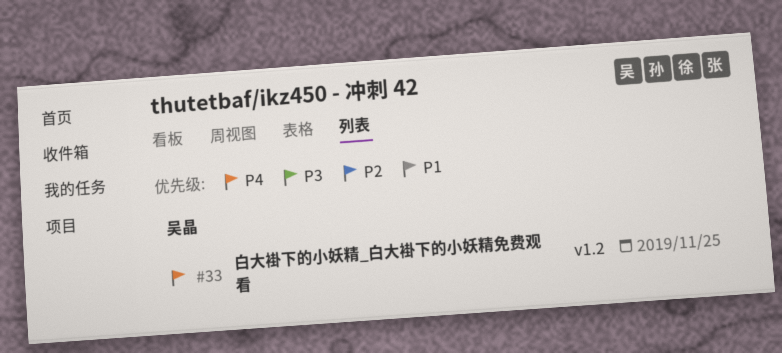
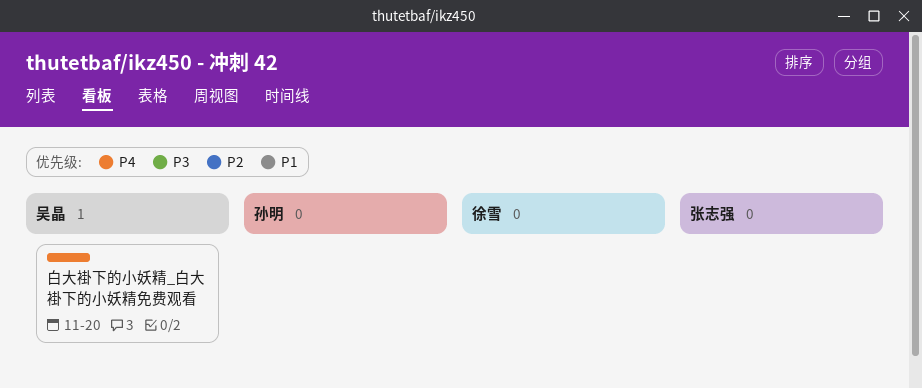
白大褂下的小妖精_白大褂下的小妖精免费观看, due: Nov 25 -> Nov 20

